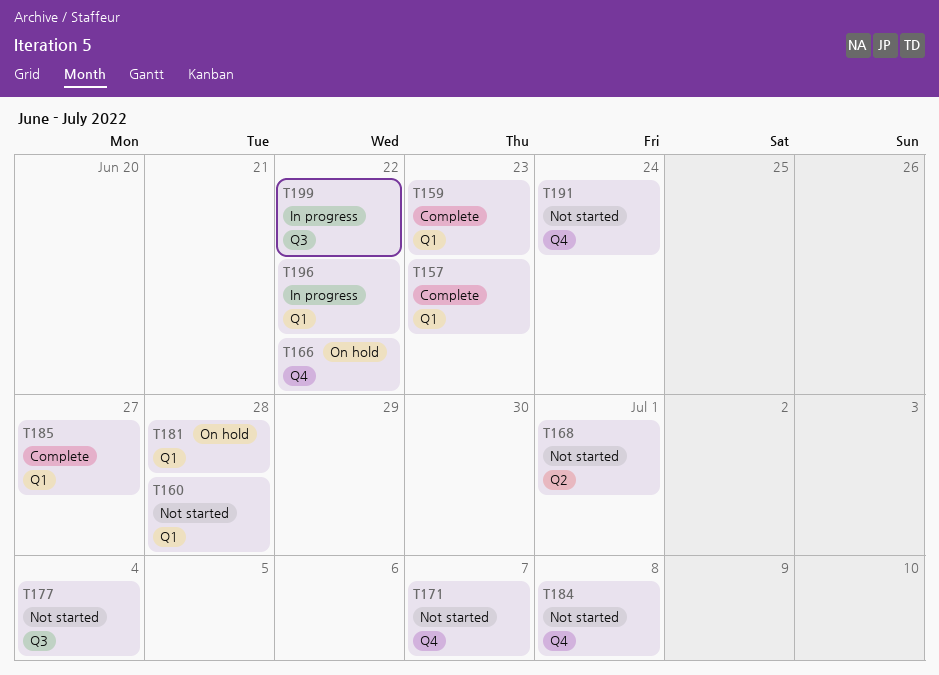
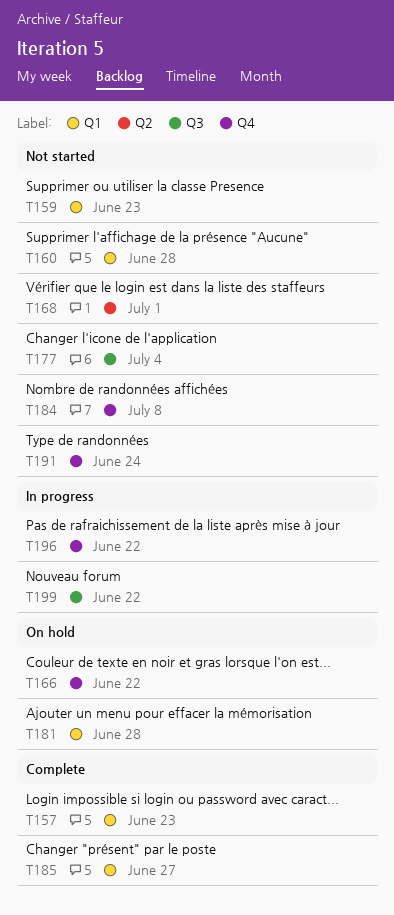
T159, status: Complete -> Not started
T171: present -> none
T196, label: Q1 -> Q4

